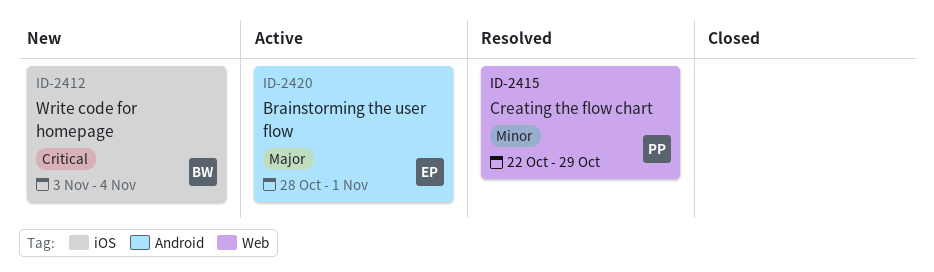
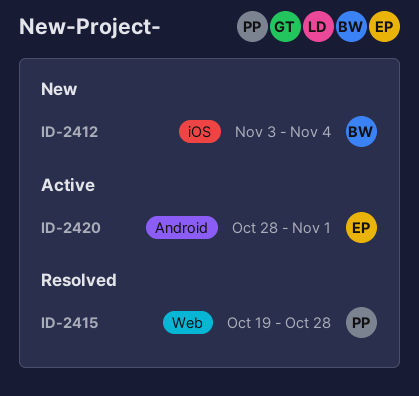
ID-2415, start: Oct 22 -> Oct 19
ID-2415, due: Oct 29 -> Oct 28

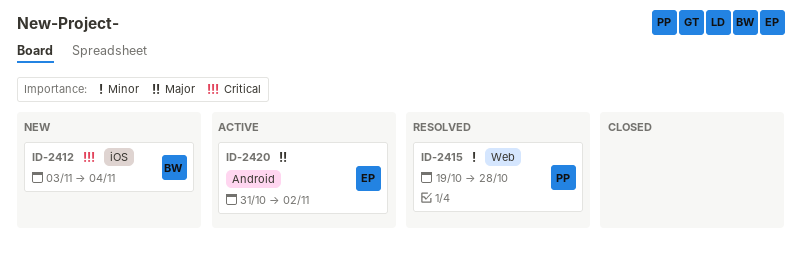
ID-2420, start: Oct 28 -> Oct 31
ID-2420, due: Nov 1 -> Nov 2

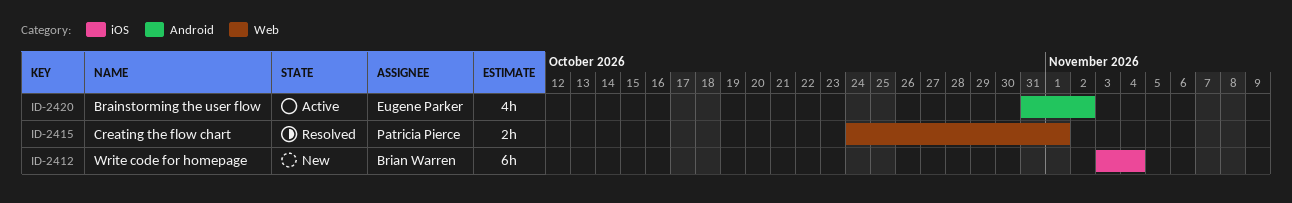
ID-2415, start: Oct 19 -> Oct 24
ID-2415, due: Oct 28 -> Nov 1

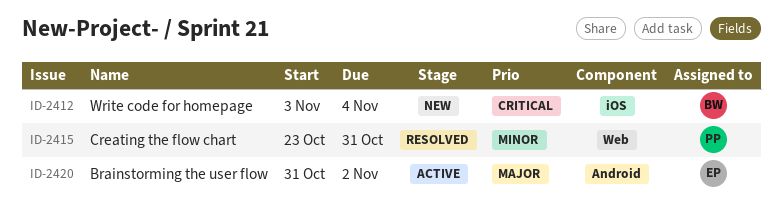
ID-2415, start: Oct 24 -> Oct 23
ID-2415, due: Nov 1 -> Oct 31

